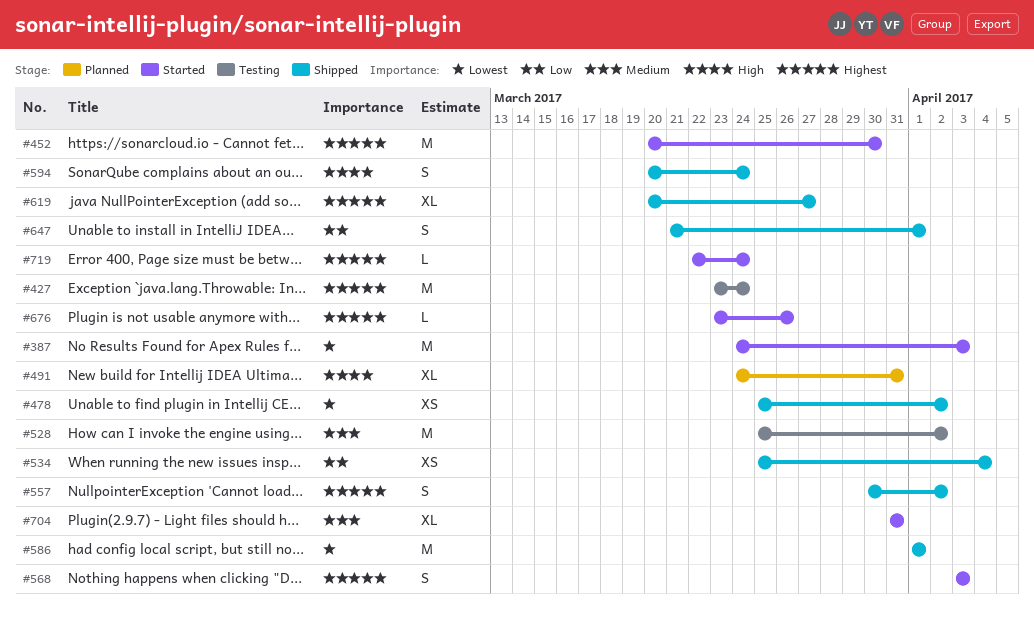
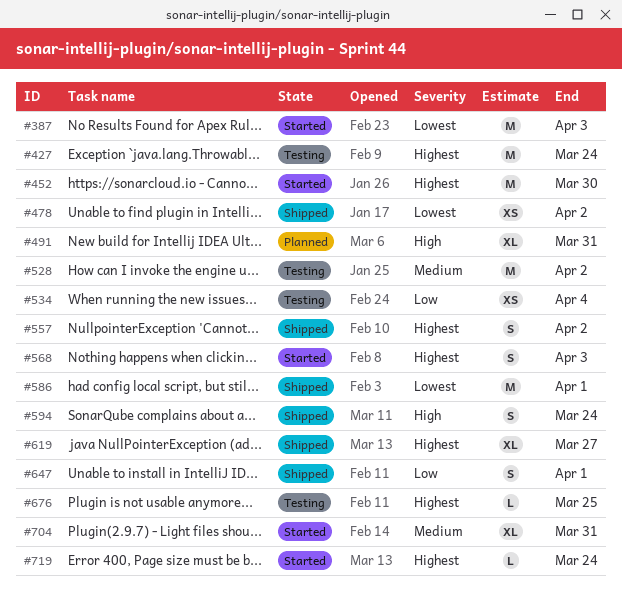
#534, status: Shipped -> Testing
#676, status: Started -> Testing
#676, due: Mar 26 -> Mar 25

